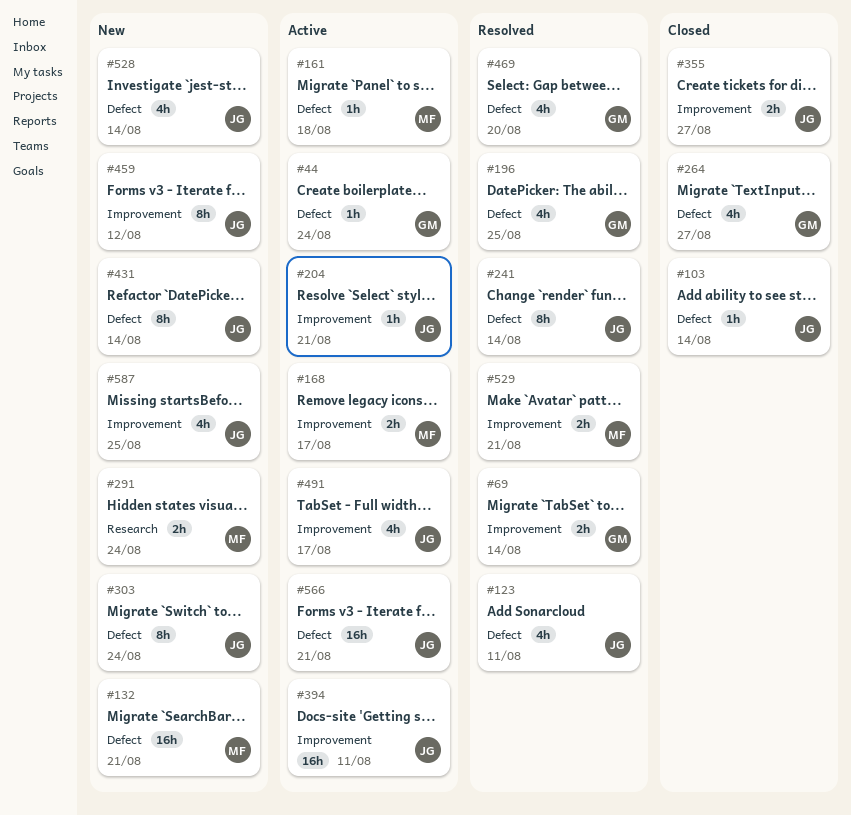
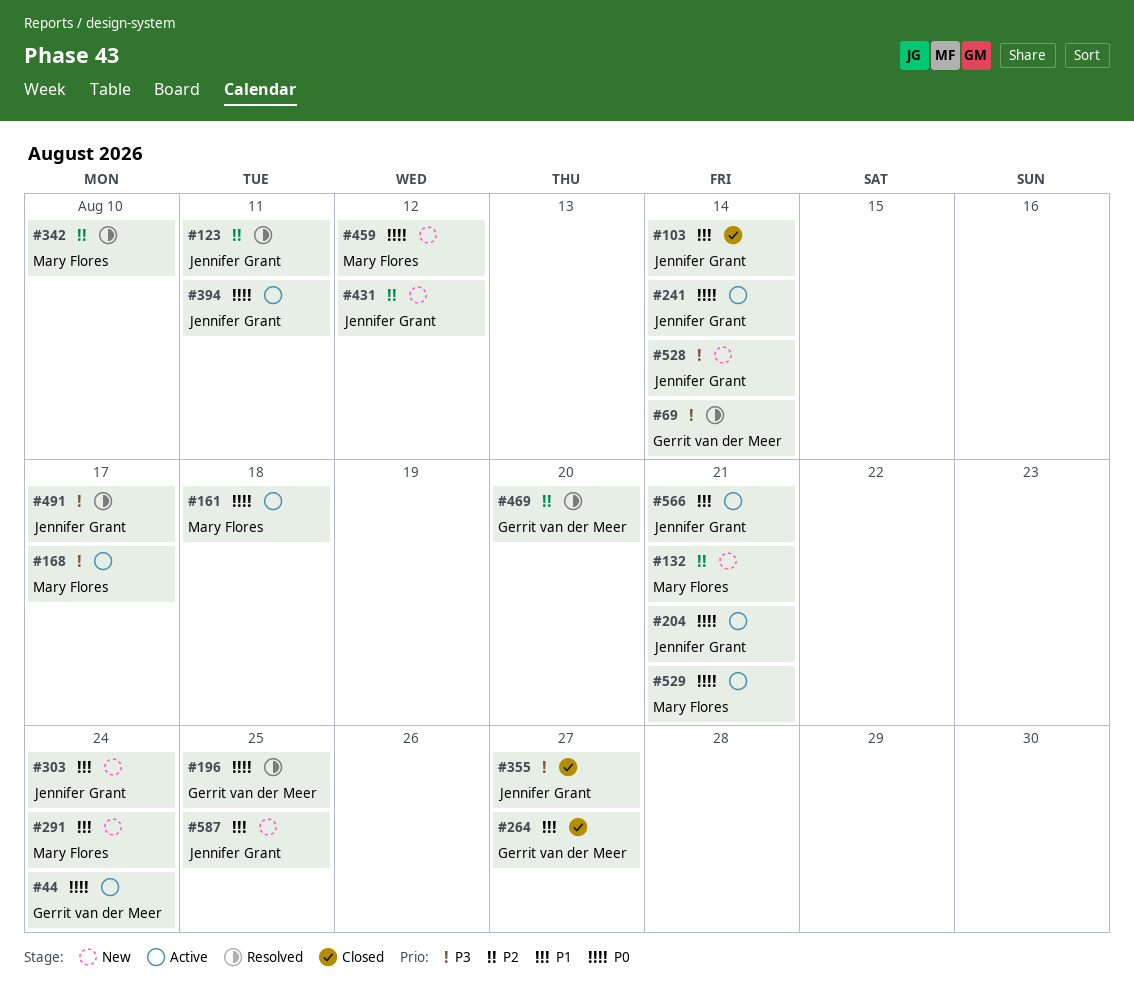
#241, status: Resolved -> Active
#342: none -> present
#431, due: Aug 14 -> Aug 12
#459, owner: Jennifer Grant -> Mary Flores
#491, status: Active -> Resolved
#529, status: Resolved -> Active

